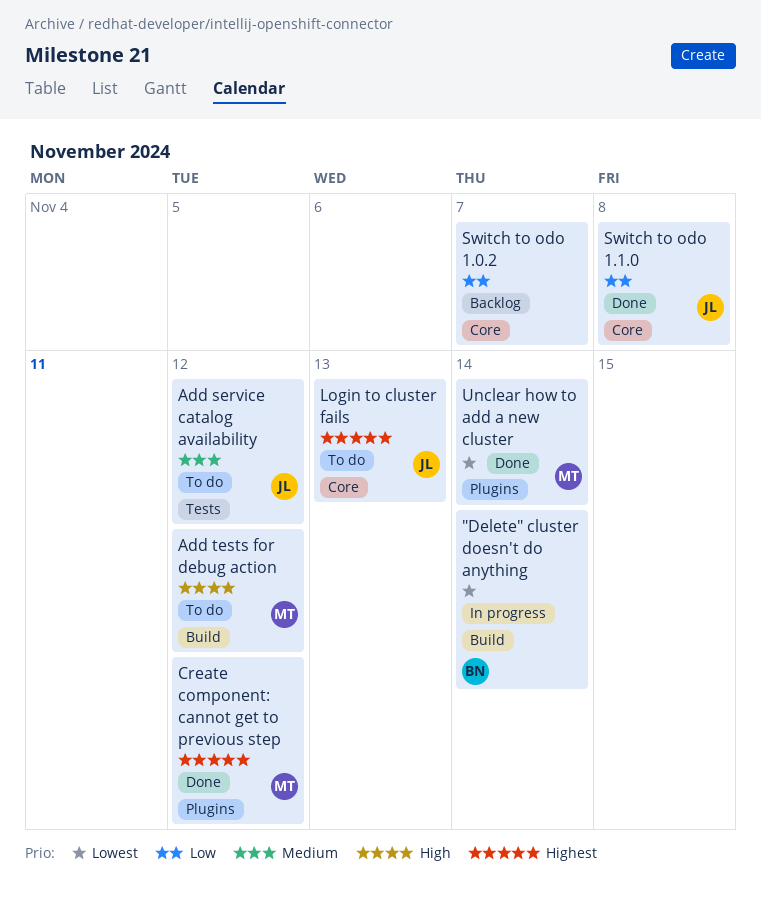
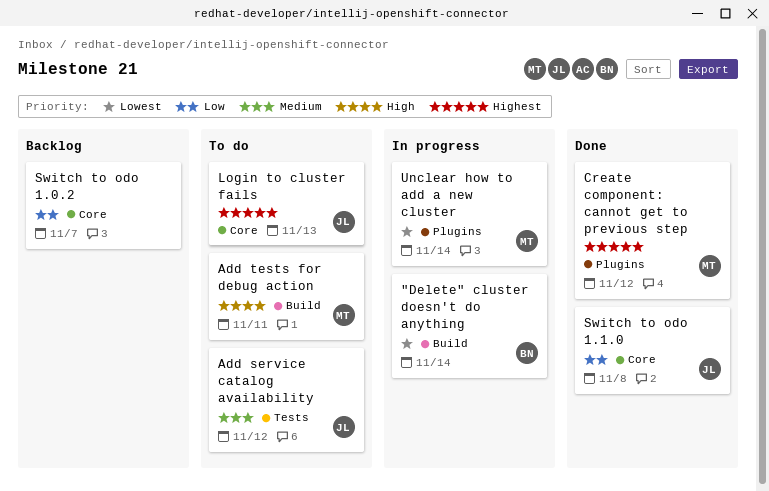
Add tests for debug action, due: Nov 12 -> Nov 11
Unclear how to add a new cluster, status: Done -> In progress

